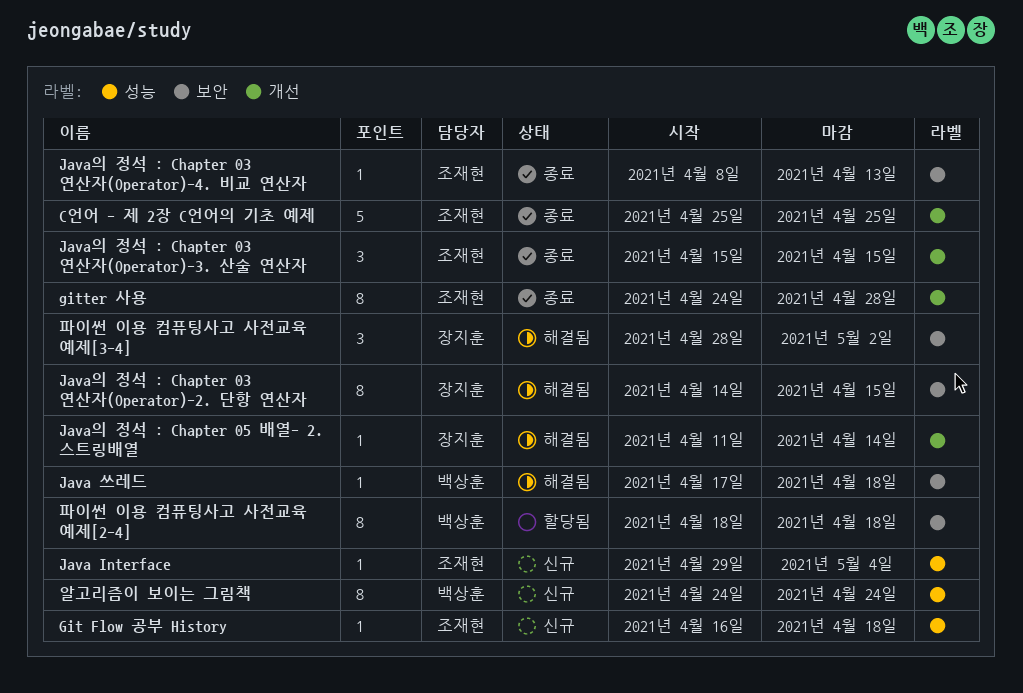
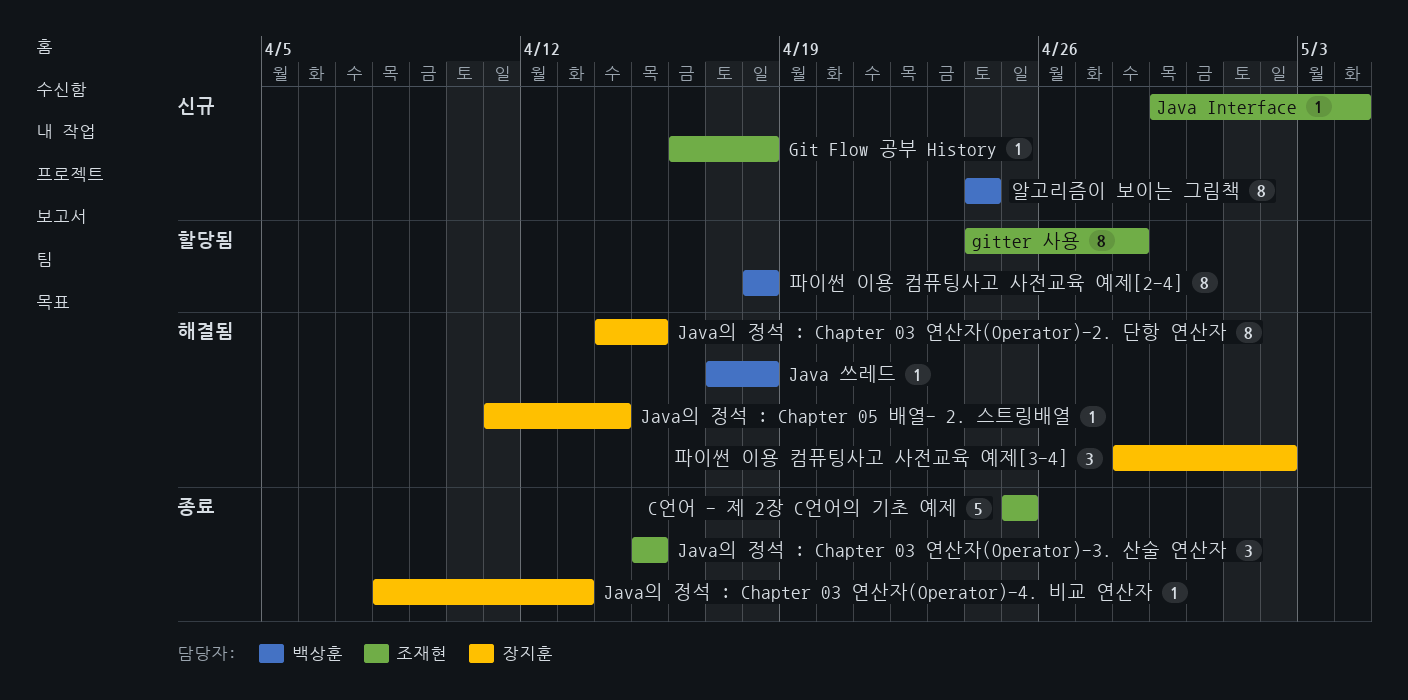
gitter 사용, status: 종료 -> 할당됨
Java의 정석 : Chapter 03 연산자(Operator)-4. 비교 연산자, owner: 조재현 -> 장지훈

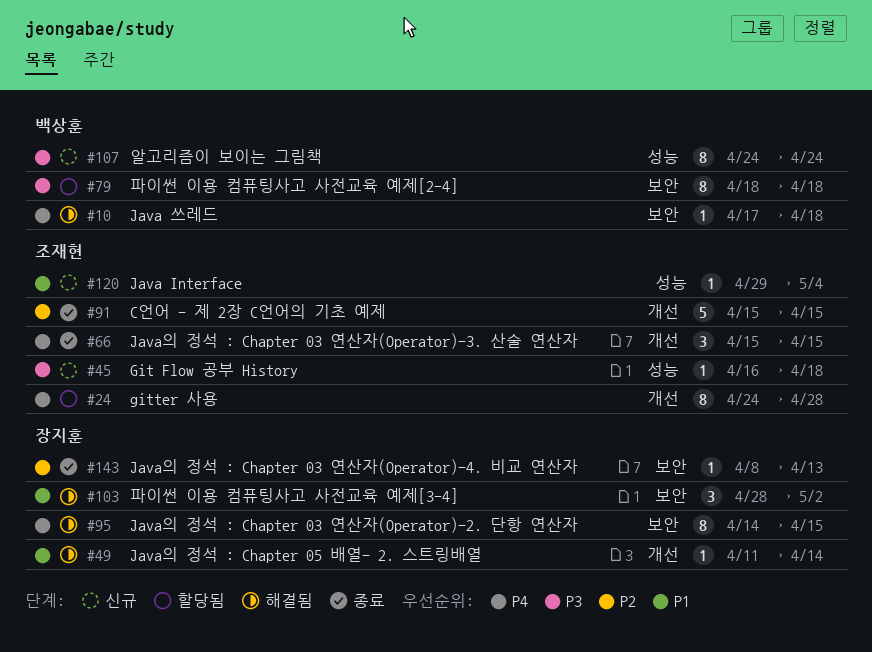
C언어 - 제 2장 C언어의 기초 예제, start: Apr 25 -> Apr 15
C언어 - 제 2장 C언어의 기초 예제, due: Apr 25 -> Apr 15

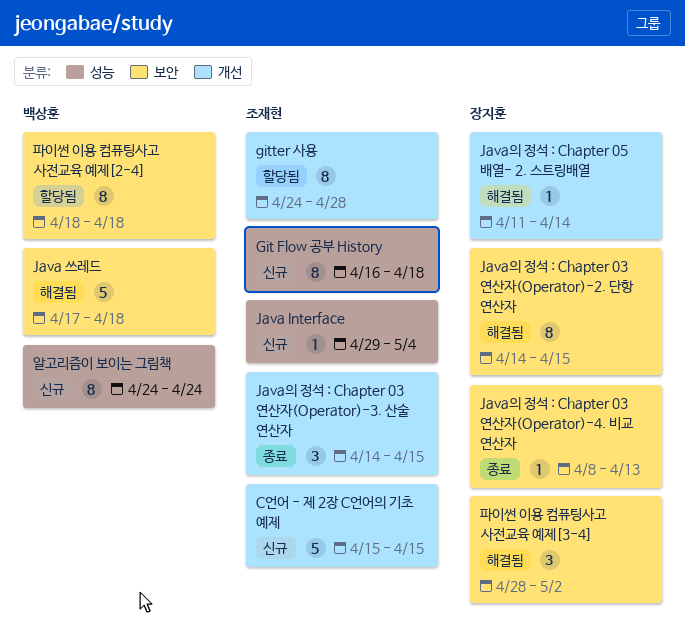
C언어 - 제 2장 C언어의 기초 예제, status: 종료 -> 신규
Git Flow 공부 History, estimate: 1 -> 8
Java 쓰레드, estimate: 1 -> 5
Java의 정석 : Chapter 03 연산자(Operator)-3. 산술 연산자, start: Apr 15 -> Apr 14

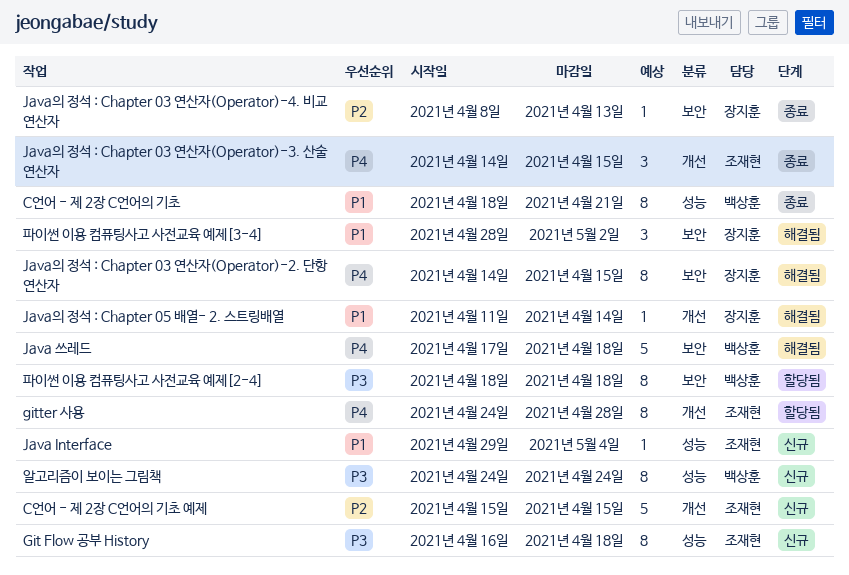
C언어 - 제 2장 C언어의 기초: none -> present

